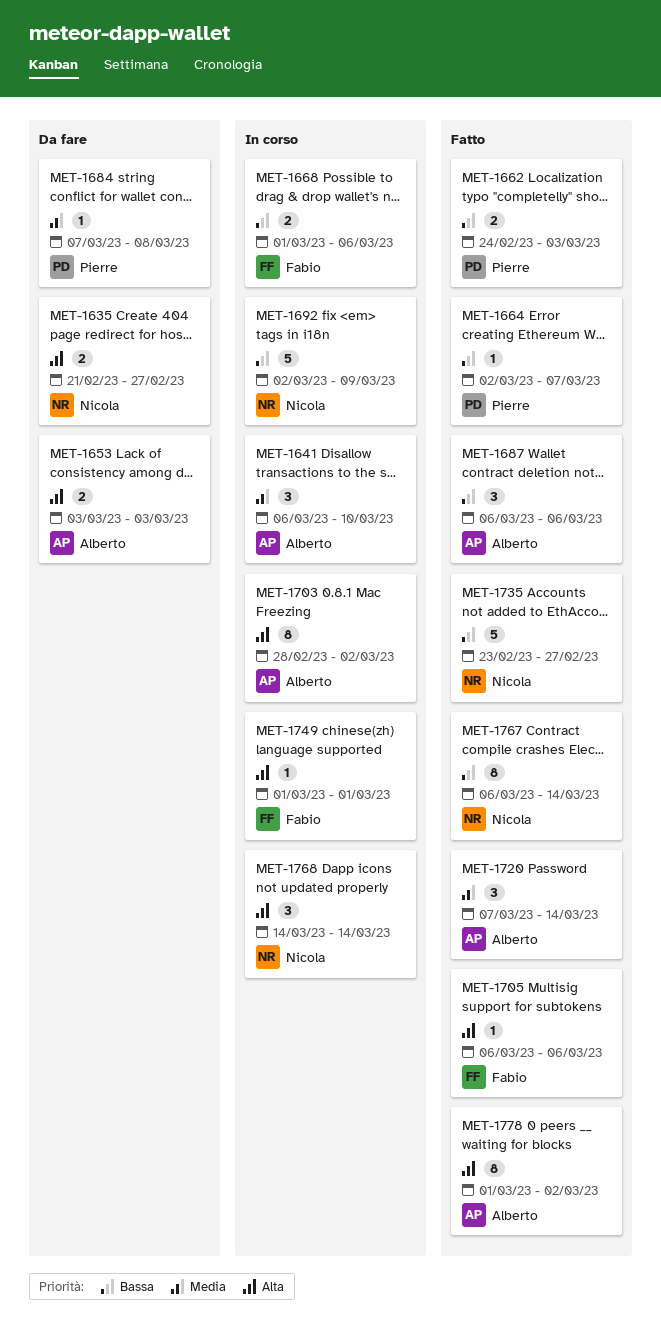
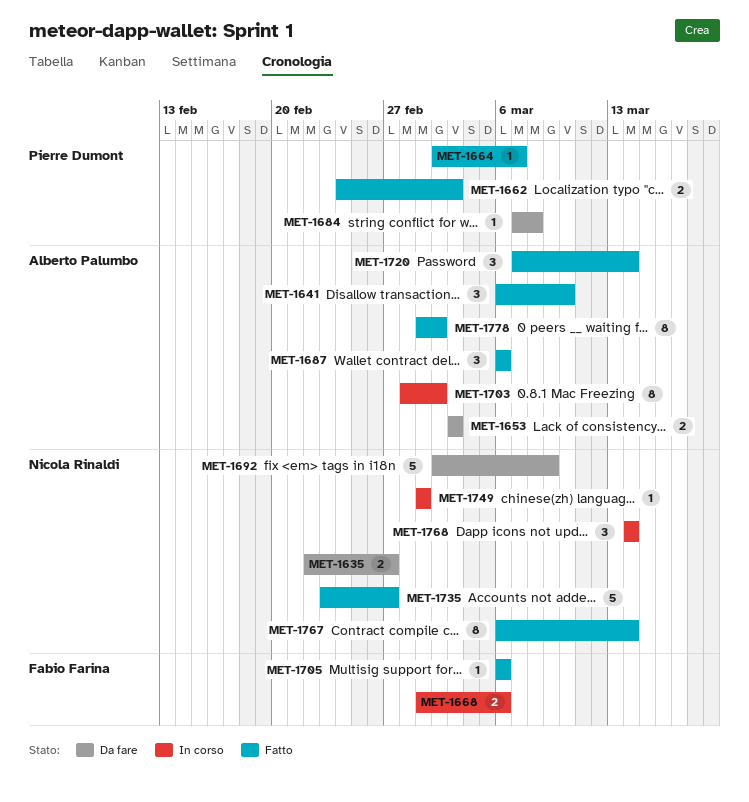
MET-1635, start: Feb 21 -> Feb 22
MET-1641, status: In corso -> Fatto
MET-1692, status: In corso -> Da fare
MET-1749, owner: Fabio Farina -> Nicola Rinaldi

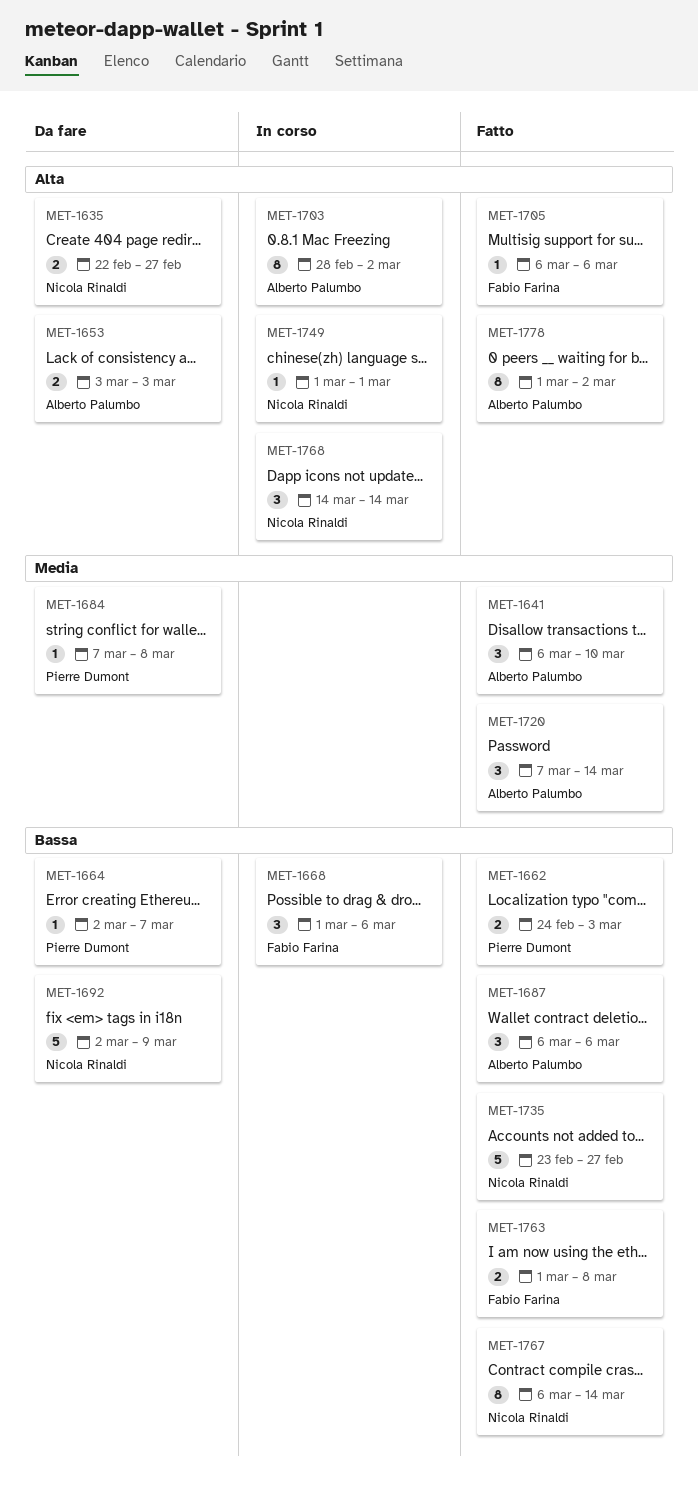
MET-1664, status: Fatto -> Da fare
MET-1668, estimate: 2 -> 3
MET-1763: none -> present

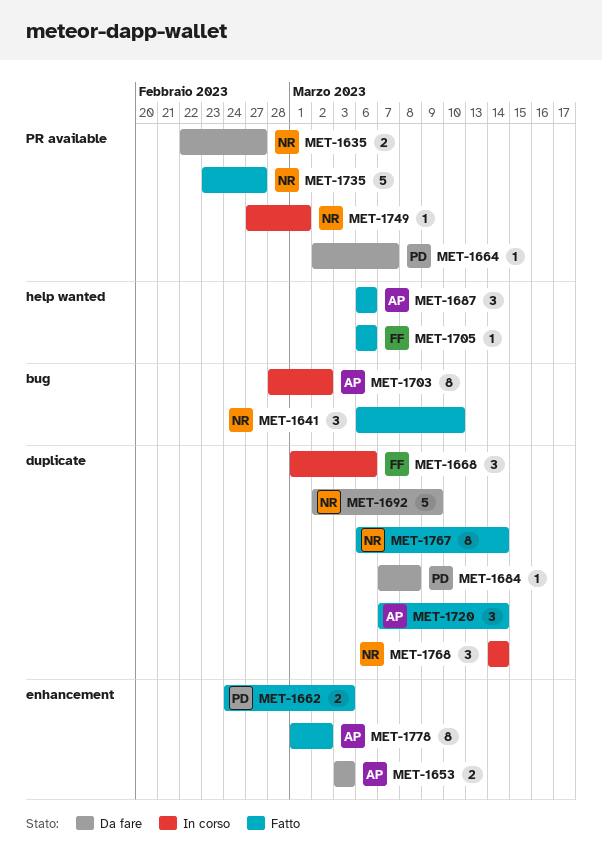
MET-1641, owner: Alberto Palumbo -> Nicola Rinaldi
MET-1749, start: Mar 1 -> Feb 27
MET-1763: present -> none

